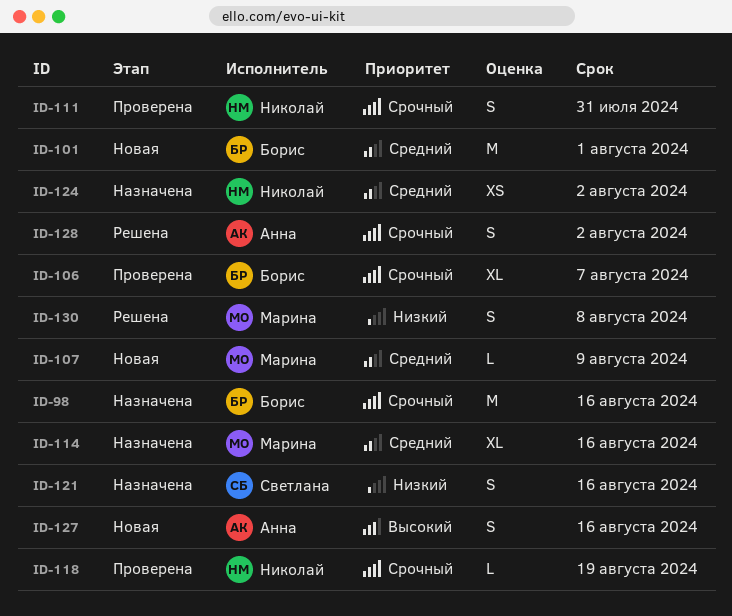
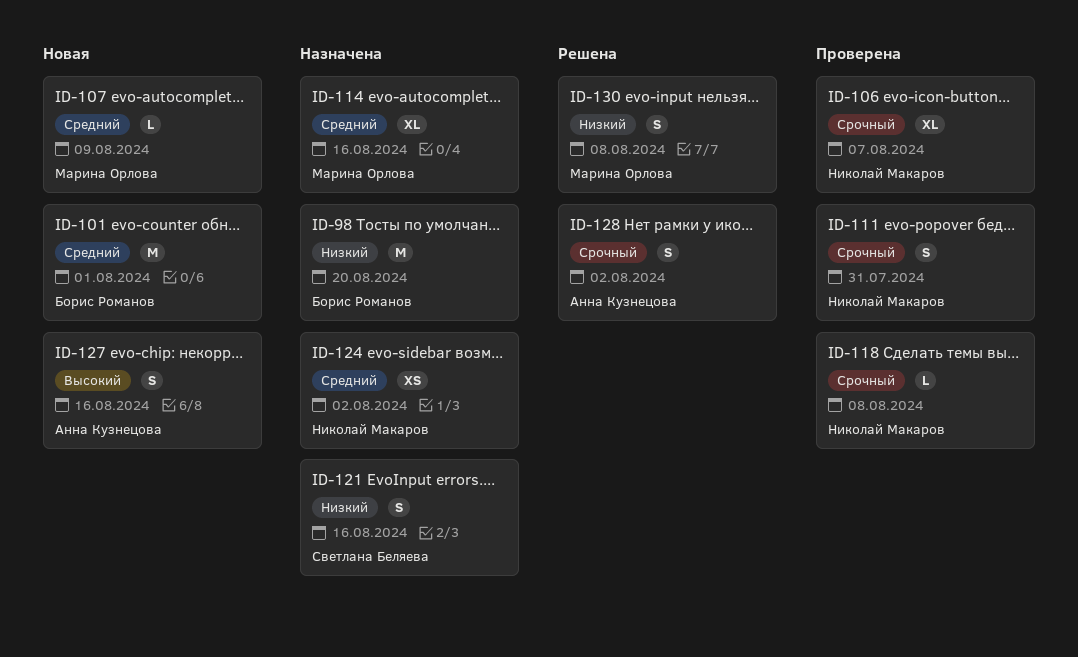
ID-98, priority: Срочный -> Низкий
ID-98, due: Aug 16 -> Aug 20
ID-106, owner: Борис Романов -> Николай Макаров
ID-118, due: Aug 19 -> Aug 8

